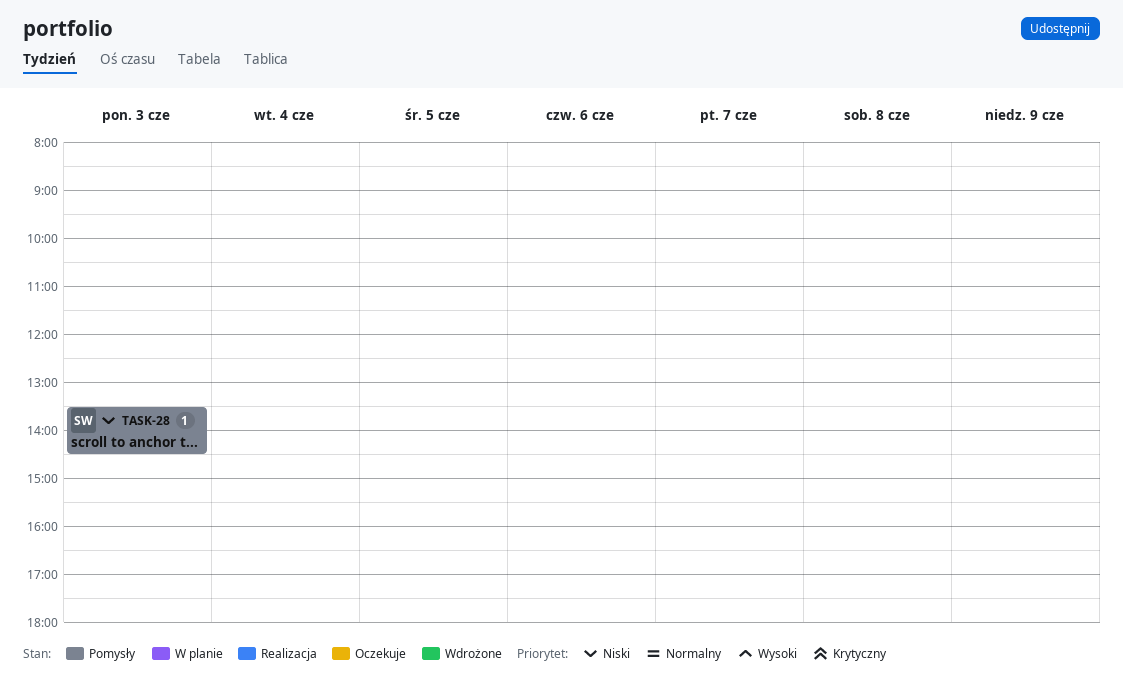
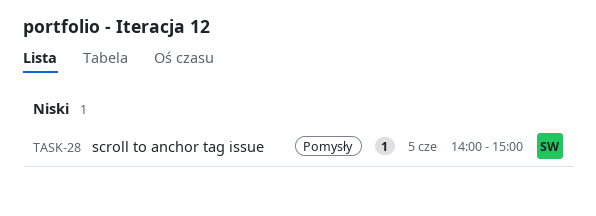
TASK-28, day: Jun 3 -> Jun 5
TASK-28, begins: 13:30 -> 14:00
TASK-28, ends: 14:30 -> 15:00

